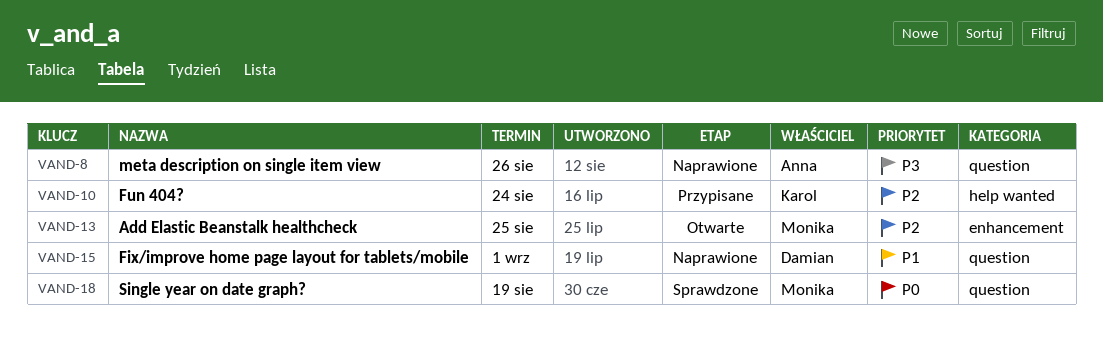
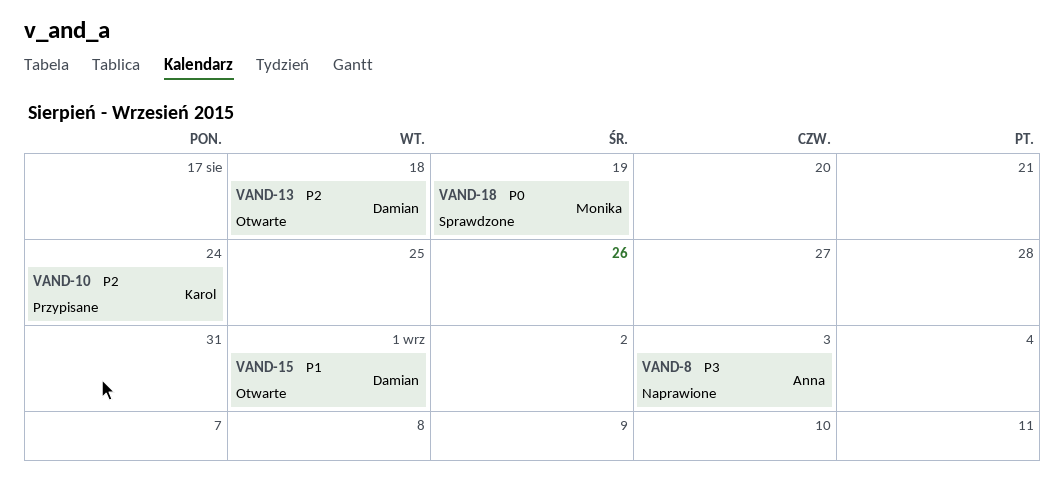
VAND-8, due: Aug 26 -> Sep 3
VAND-13, owner: Monika -> Damian
VAND-13, due: Aug 25 -> Aug 18
VAND-15, status: Naprawione -> Otwarte

